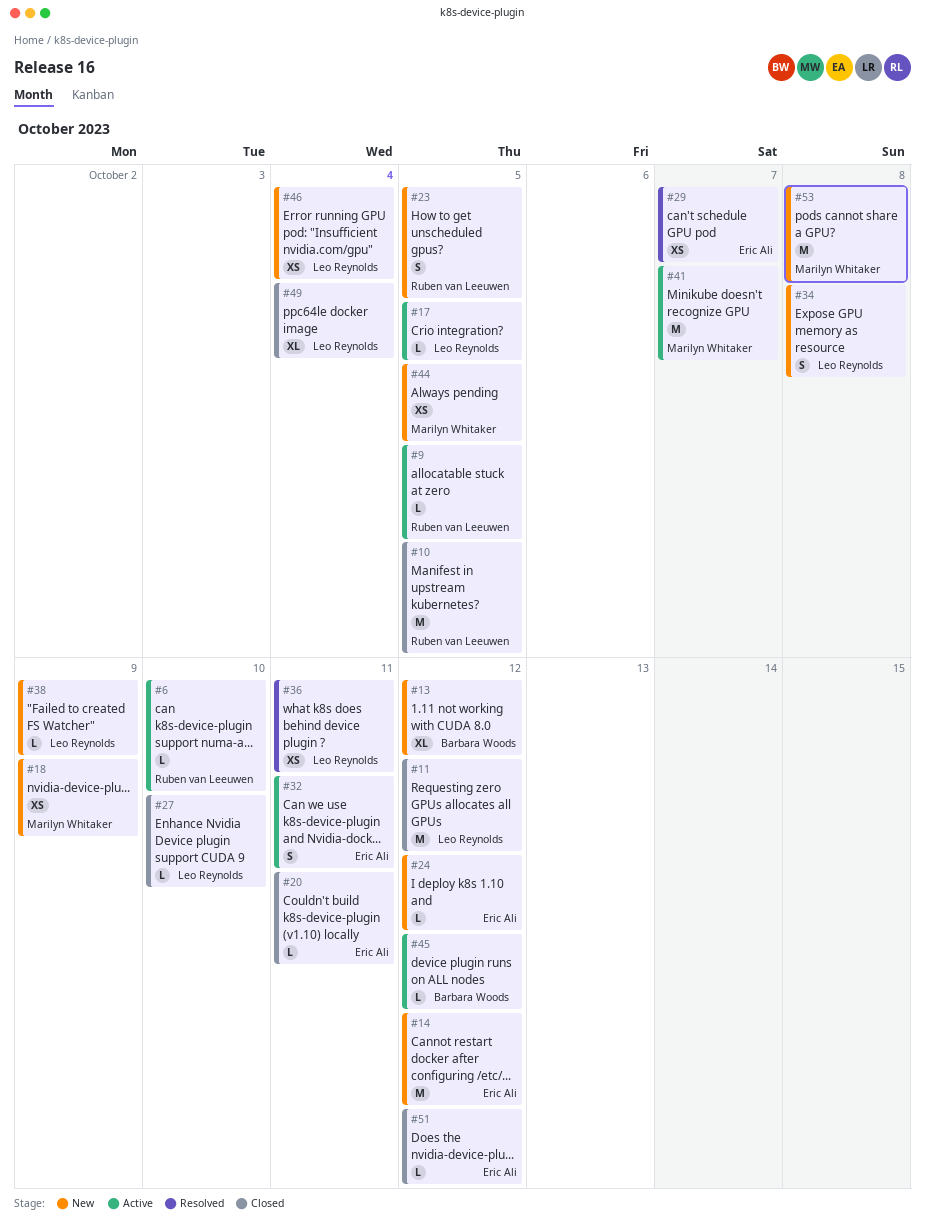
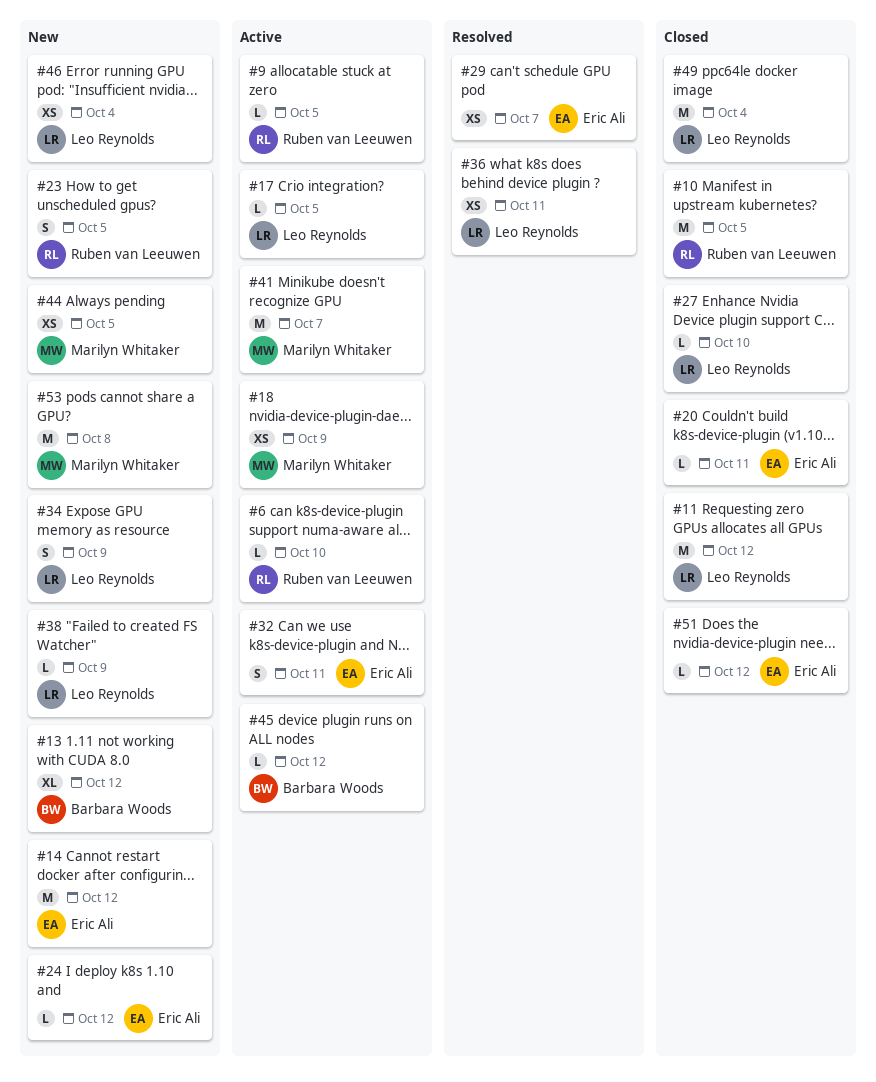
#18, status: New -> Active
#34, due: Oct 8 -> Oct 9
#49, estimate: XL -> M

